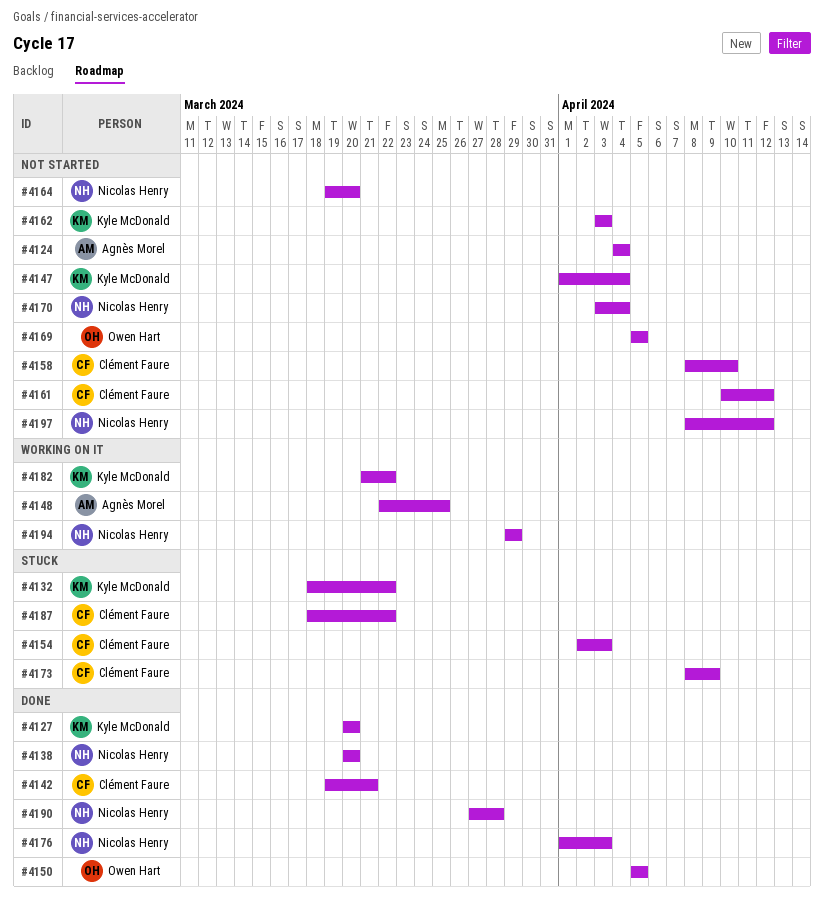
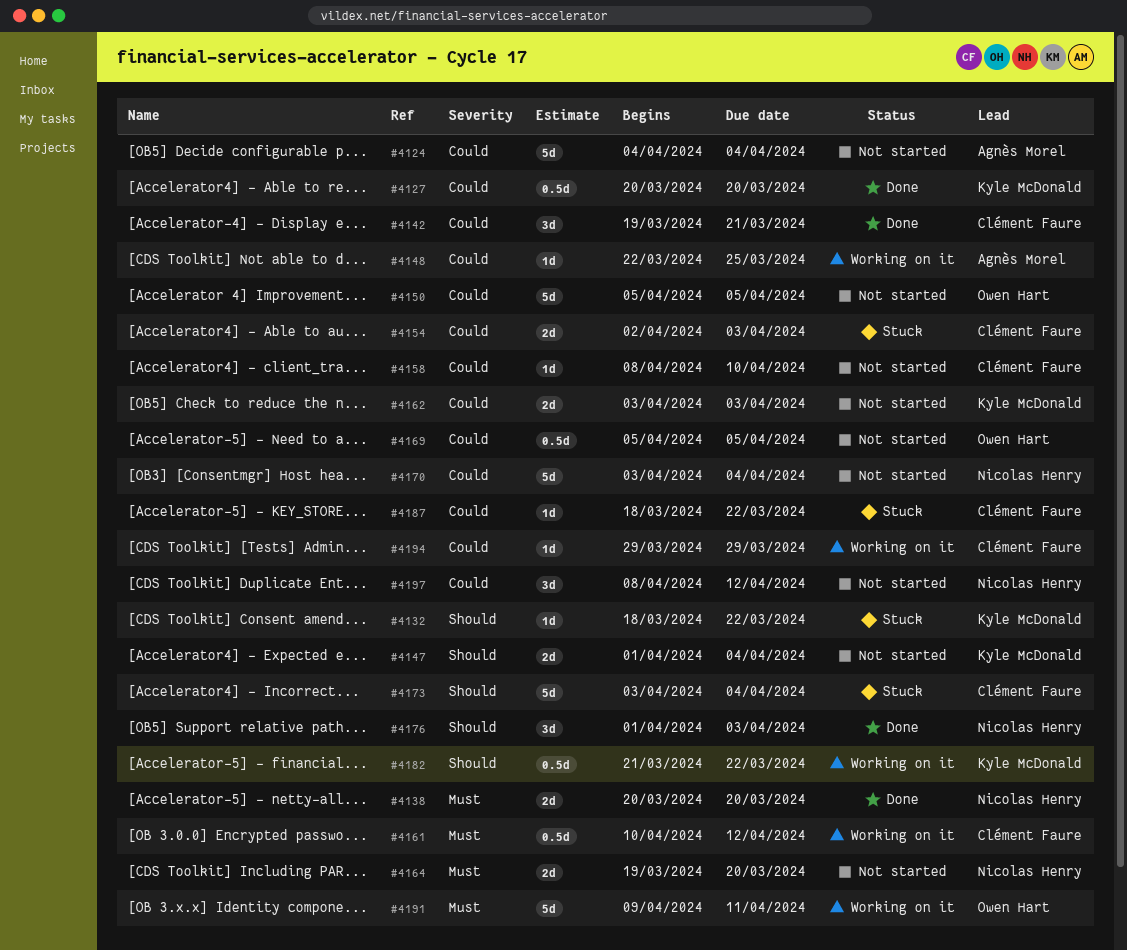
#4150, status: Done -> Not started
#4161, status: Not started -> Working on it
#4173, start: Apr 8 -> Apr 3
#4173, due: Apr 9 -> Apr 4
#4190: present -> none
#4191: none -> present
#4194, owner: Nicolas Henry -> Clément Faure

